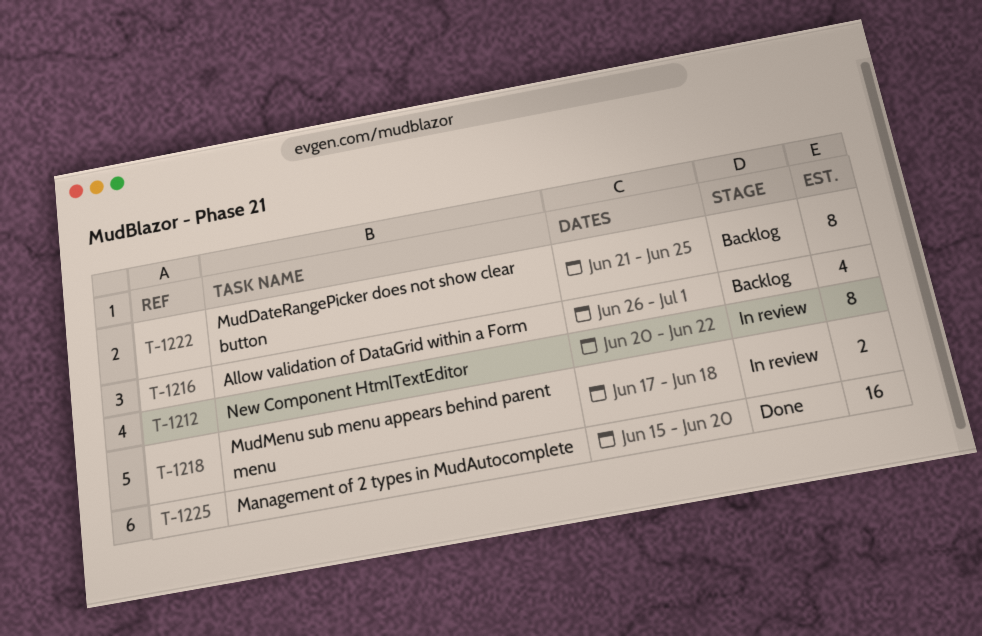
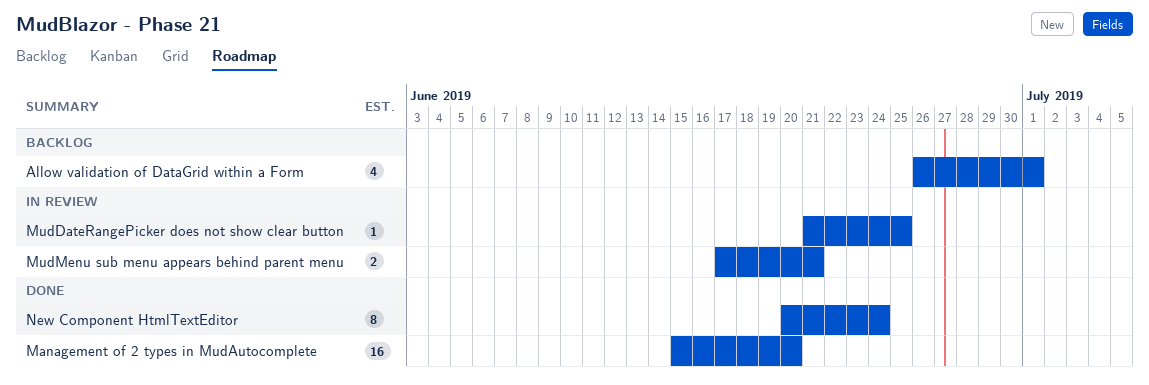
MudDateRangePicker does not show clear button, status: Backlog -> In review
MudDateRangePicker does not show clear button, estimate: 8 -> 1
MudMenu sub menu appears behind parent menu, due: Jun 18 -> Jun 21
New Component HtmlTextEditor, status: In review -> Done
New Component HtmlTextEditor, due: Jun 22 -> Jun 24

